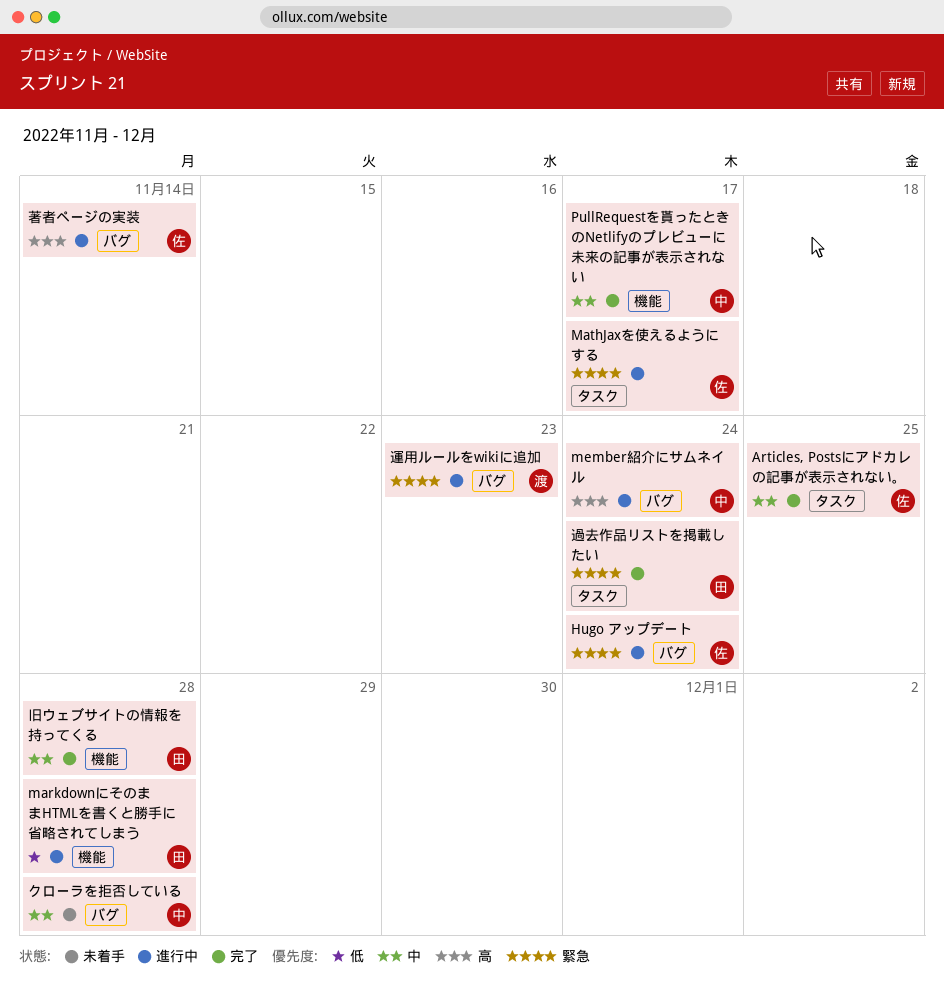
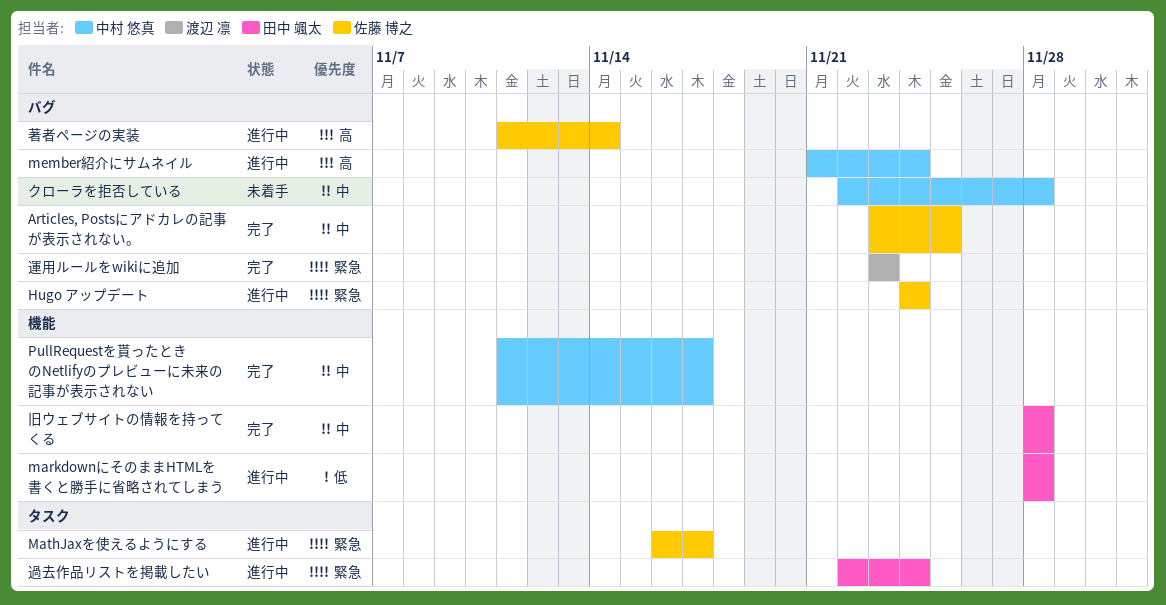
Articles, Postsにアドカレの記事が表示されない。, label: タスク -> バグ
運用ルールをwikiに追加, status: 進行中 -> 完了
過去作品リストを掲載したい, status: 完了 -> 進行中

